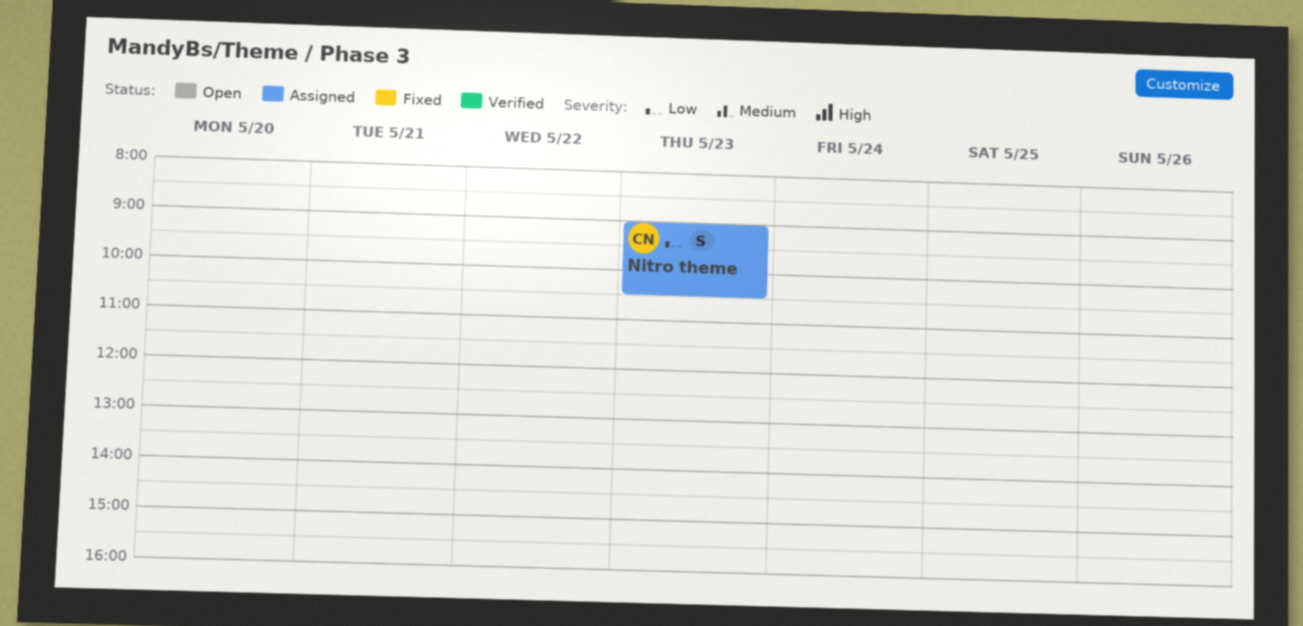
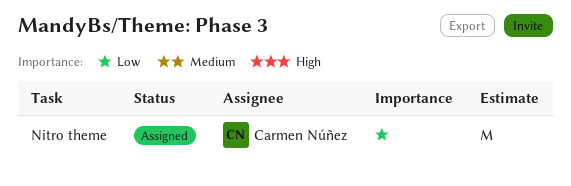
Nitro theme, estimate: S -> M

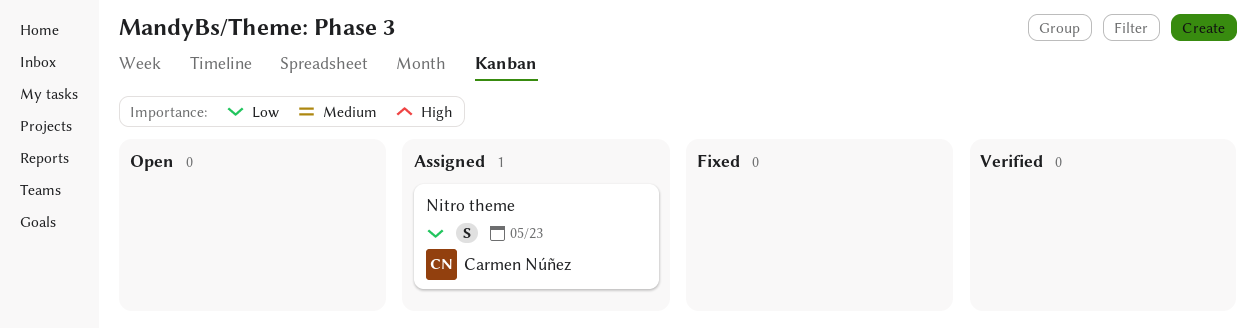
Nitro theme, estimate: M -> S

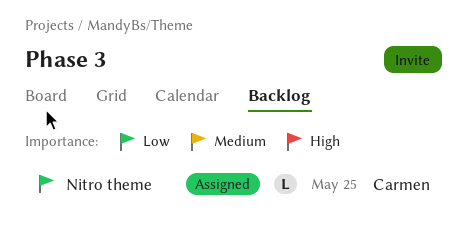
Nitro theme, estimate: S -> L
Nitro theme, day: May 23 -> May 25

